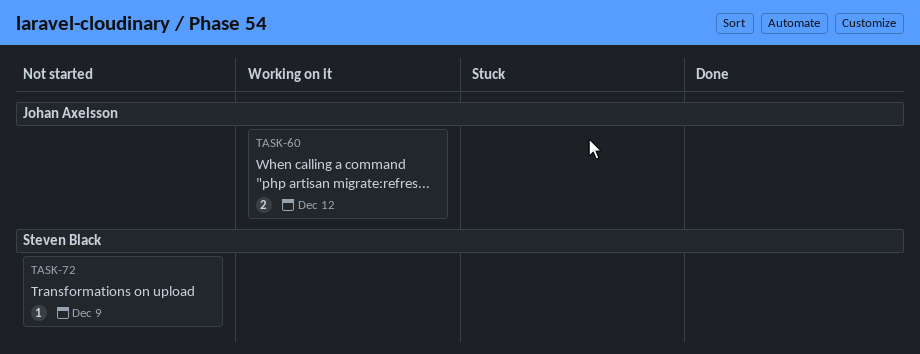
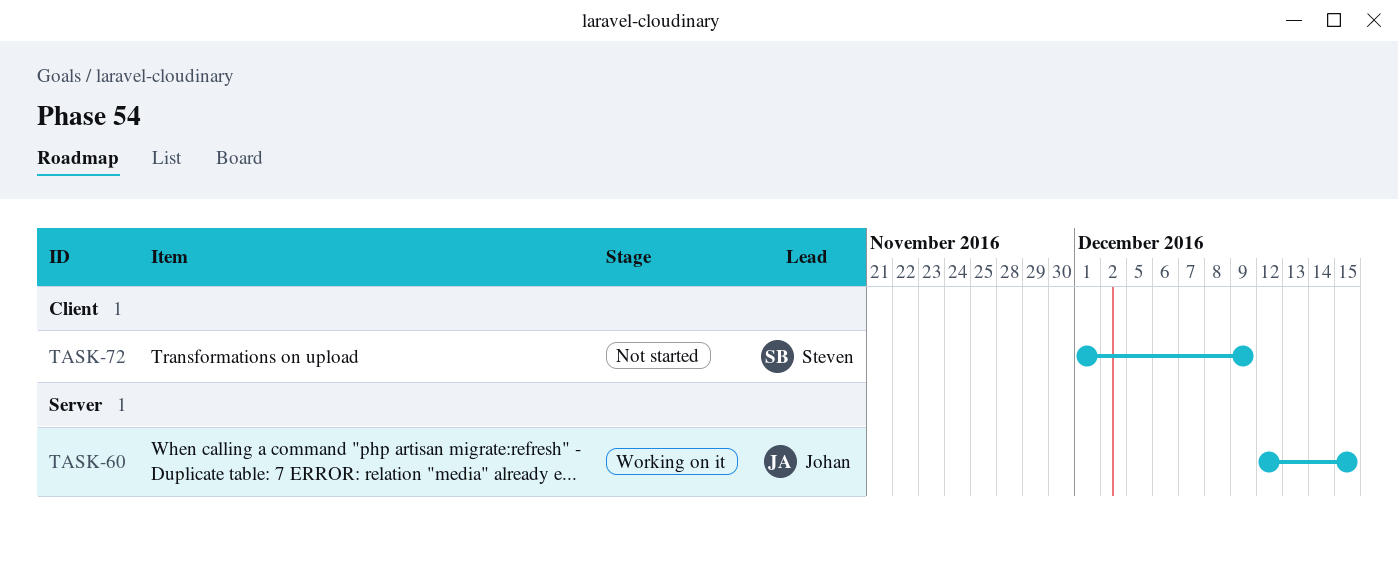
TASK-60, due: Dec 12 -> Dec 15

